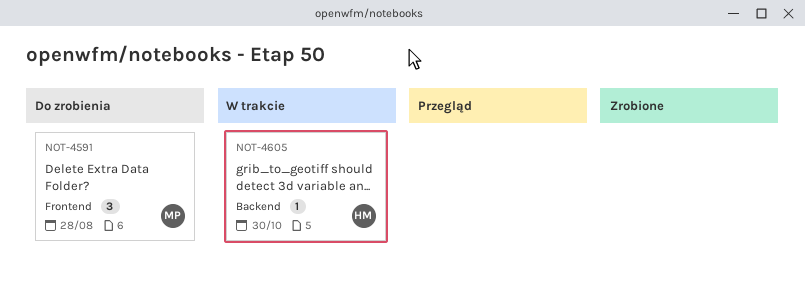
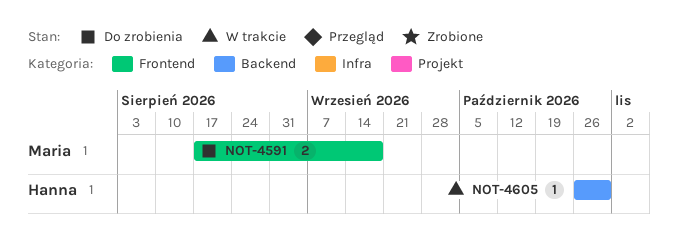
NOT-4591, estimate: 3 -> 2
NOT-4591, due: Aug 28 -> Sep 18

